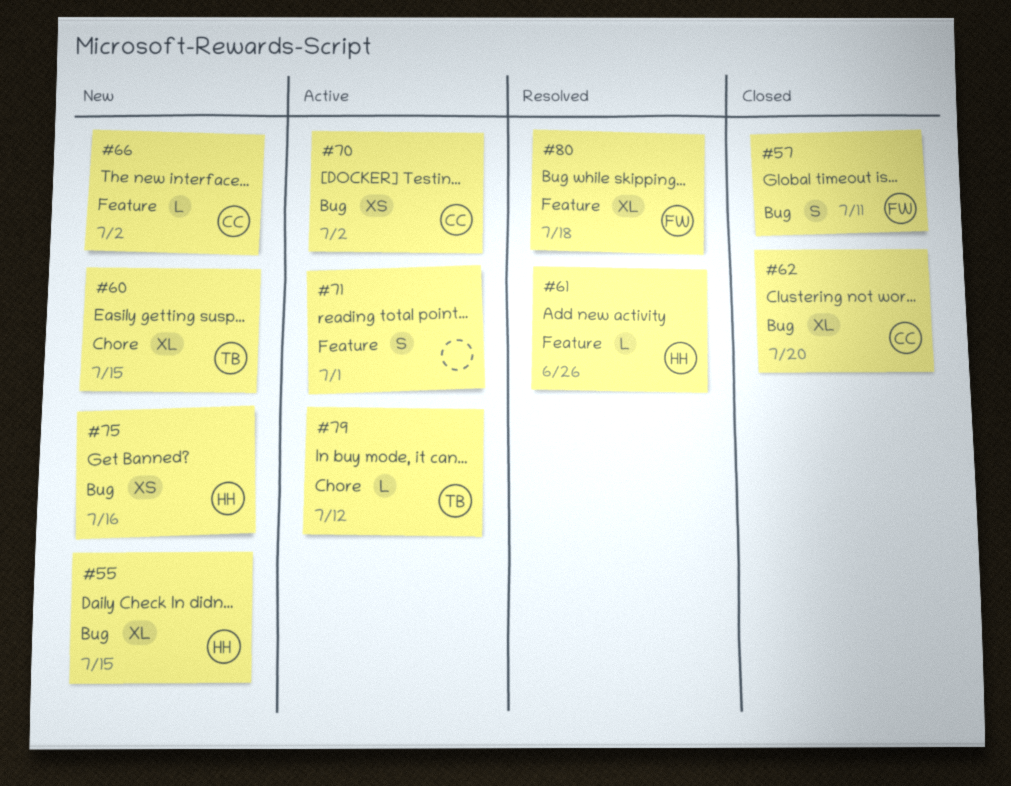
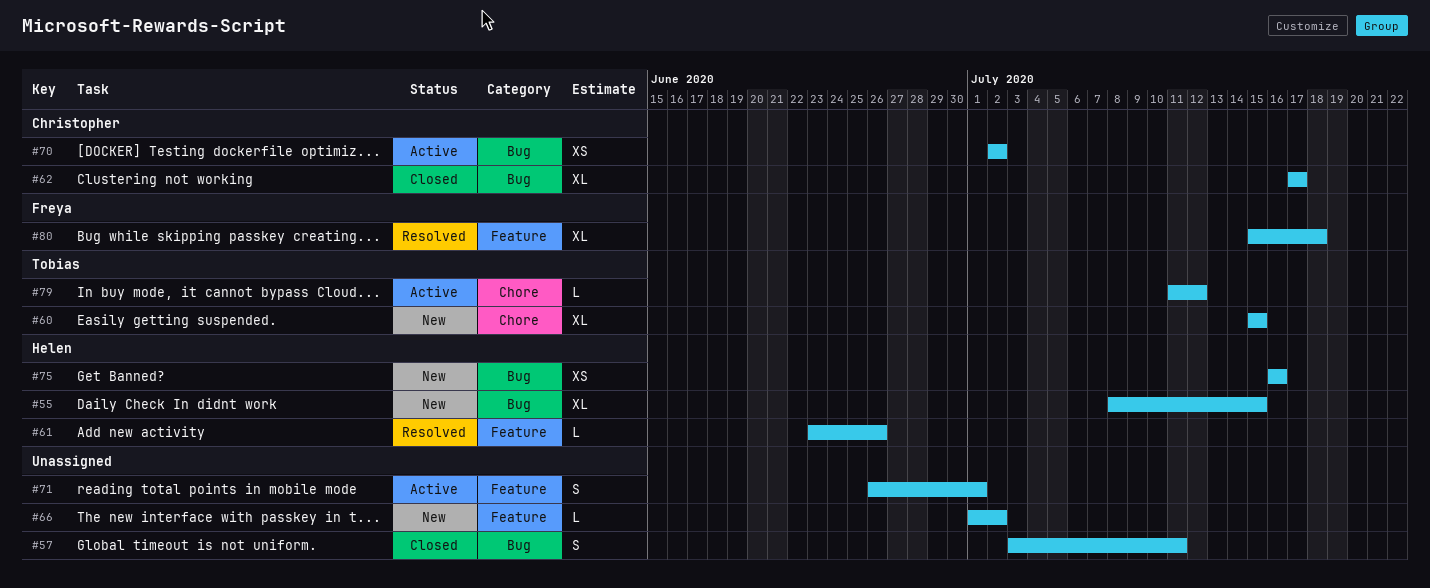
#57, owner: Freya -> none
#62, due: Jul 20 -> Jul 17
#66, owner: Christopher -> none

